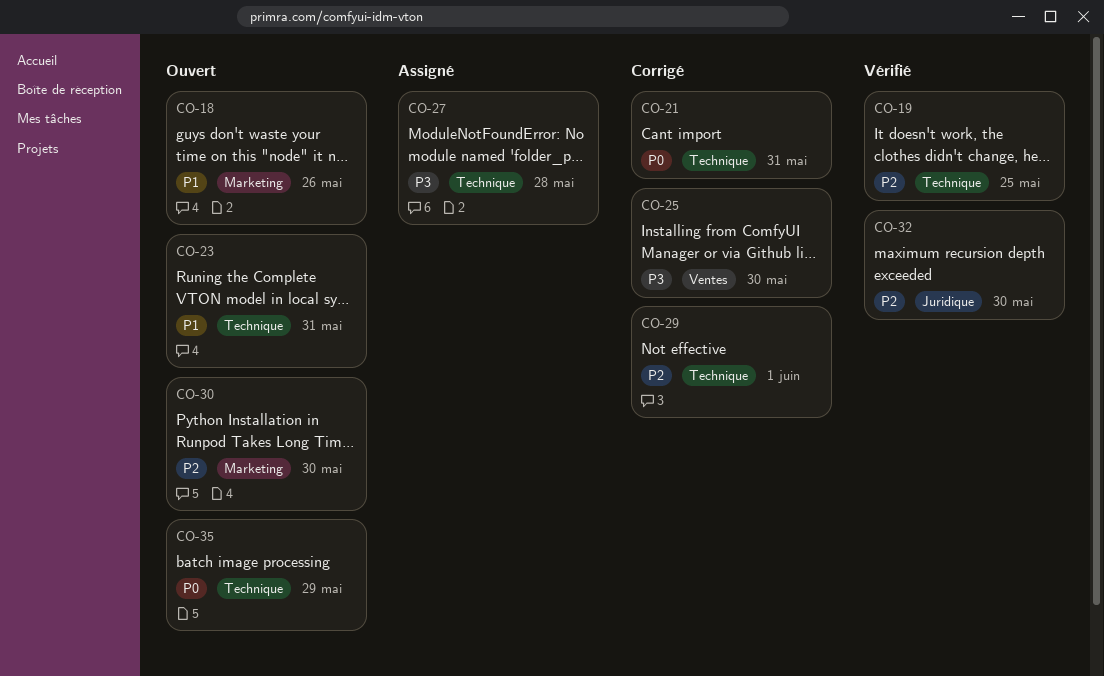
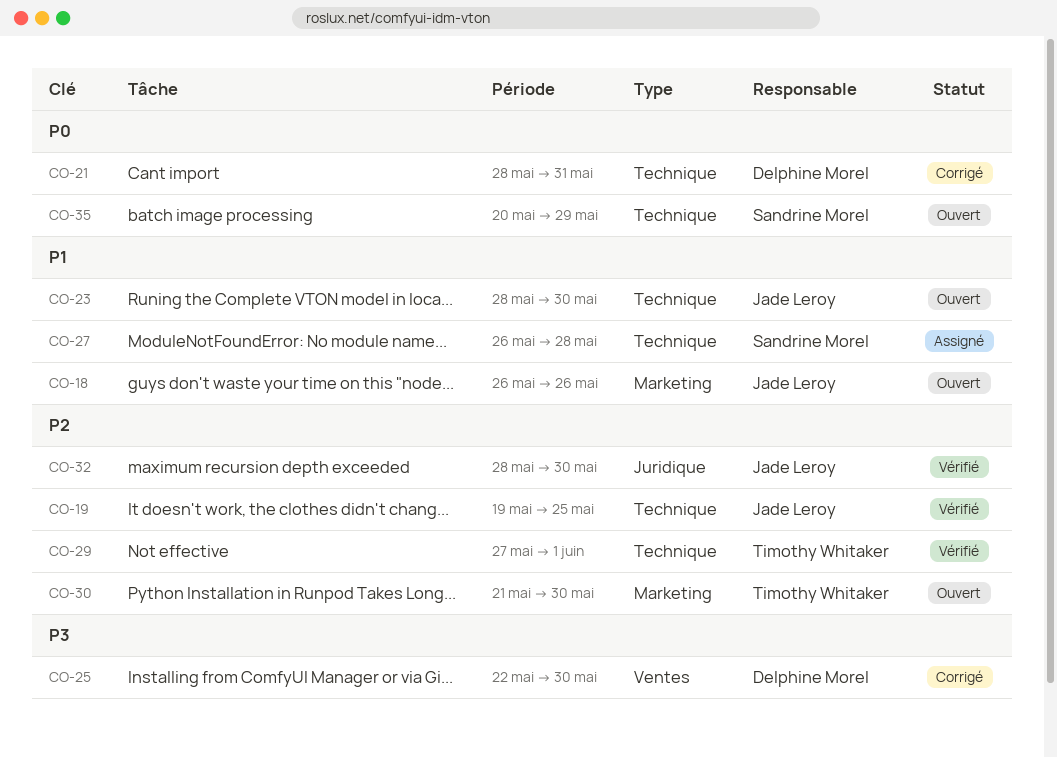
CO-23, due: May 31 -> May 30
CO-27, priority: P3 -> P1
CO-29, status: Corrigé -> Vérifié

